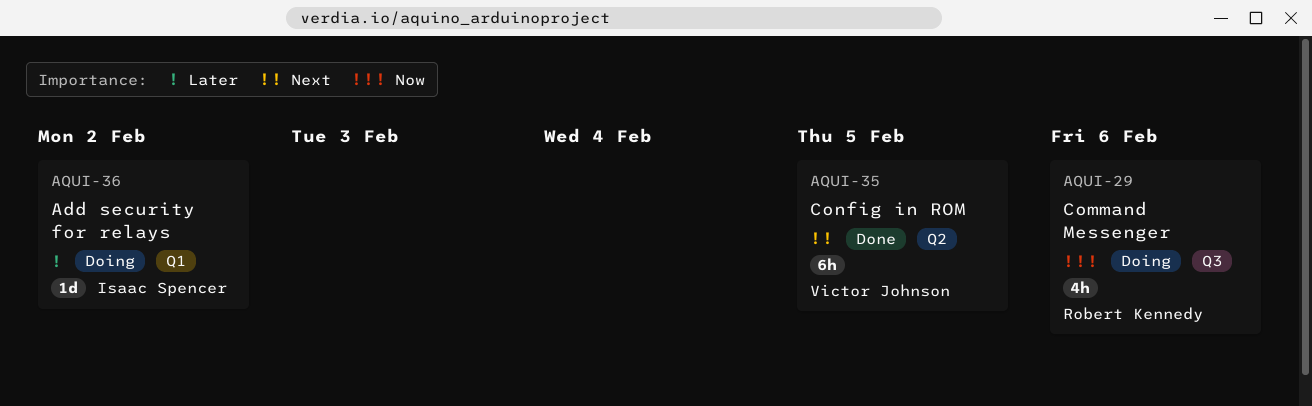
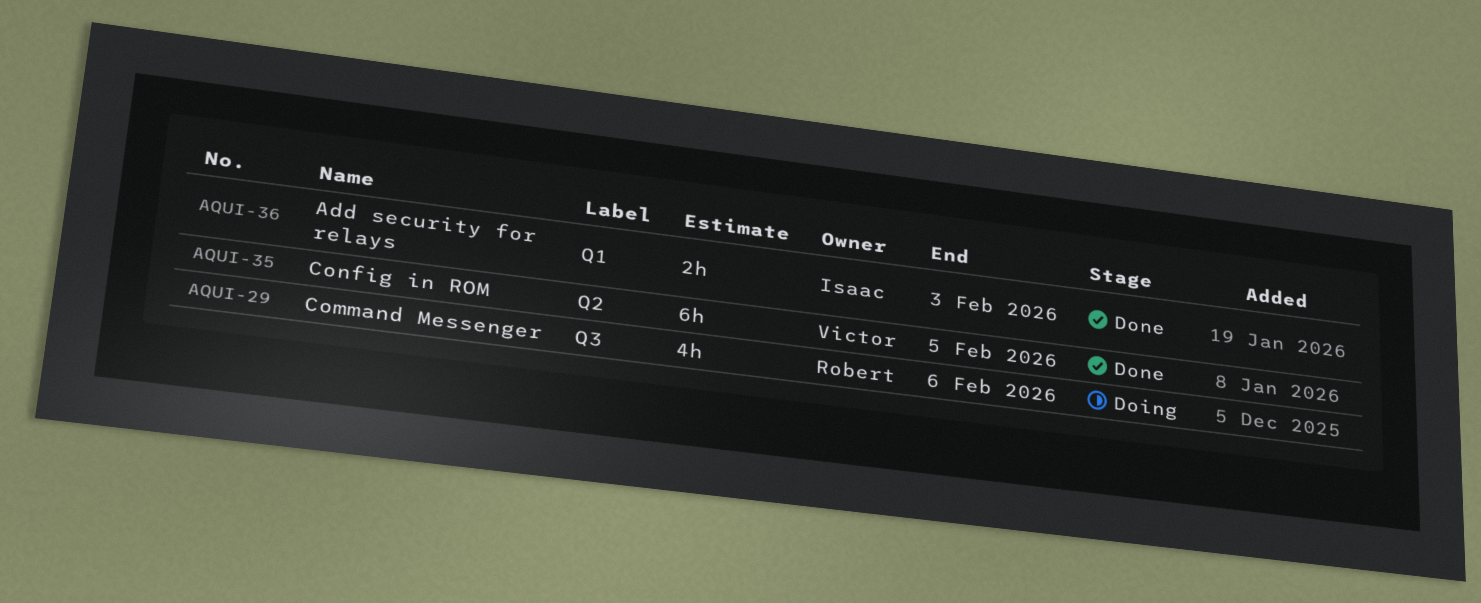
AQUI-36, status: Doing -> Done
AQUI-36, estimate: 1d -> 2h
AQUI-36, due: Feb 2 -> Feb 3

